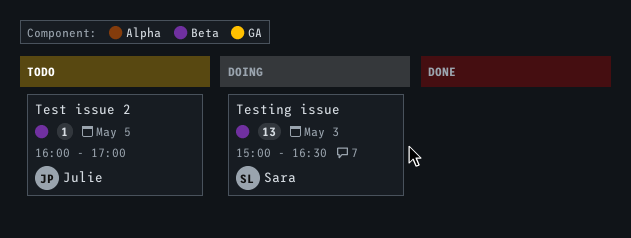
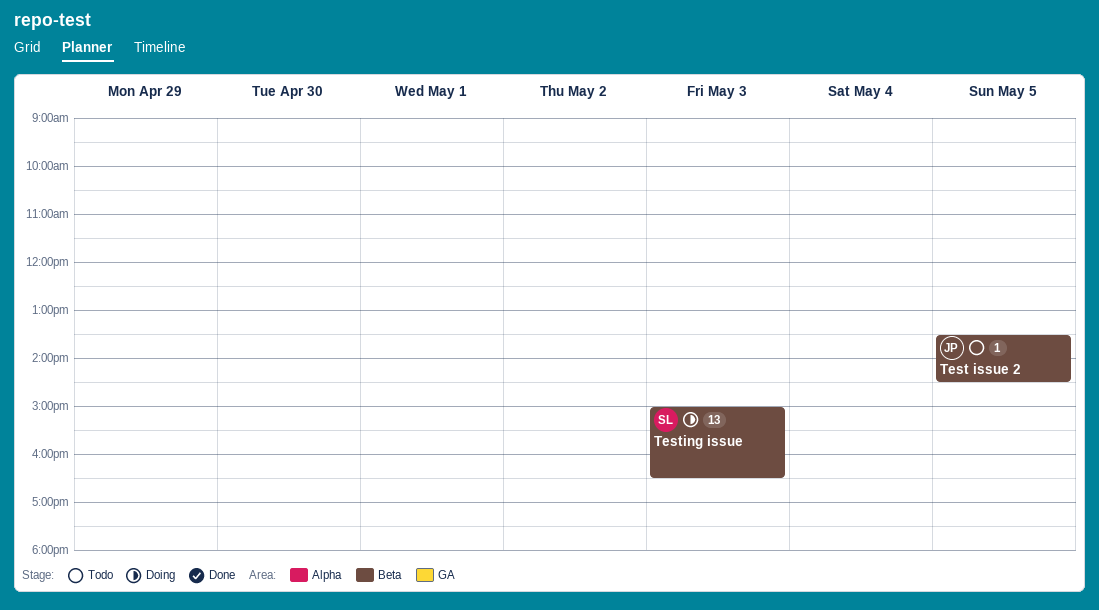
Test issue 2, begins: 16:00 -> 13:30
Test issue 2, ends: 17:00 -> 14:30

